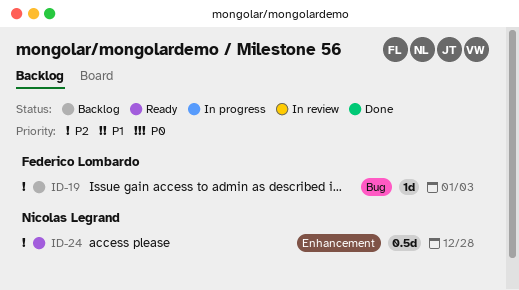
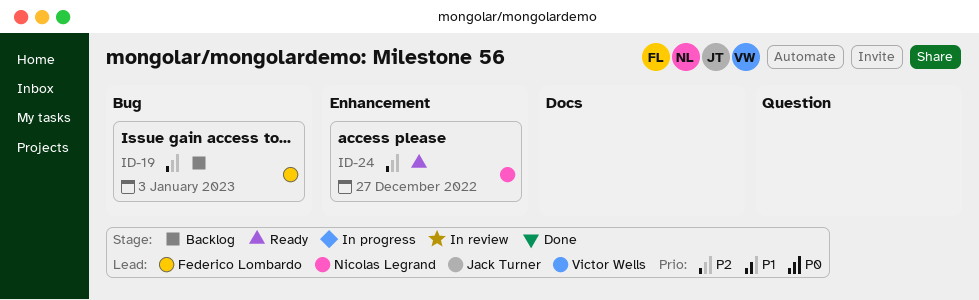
ID-24, due: Dec 28 -> Dec 27

